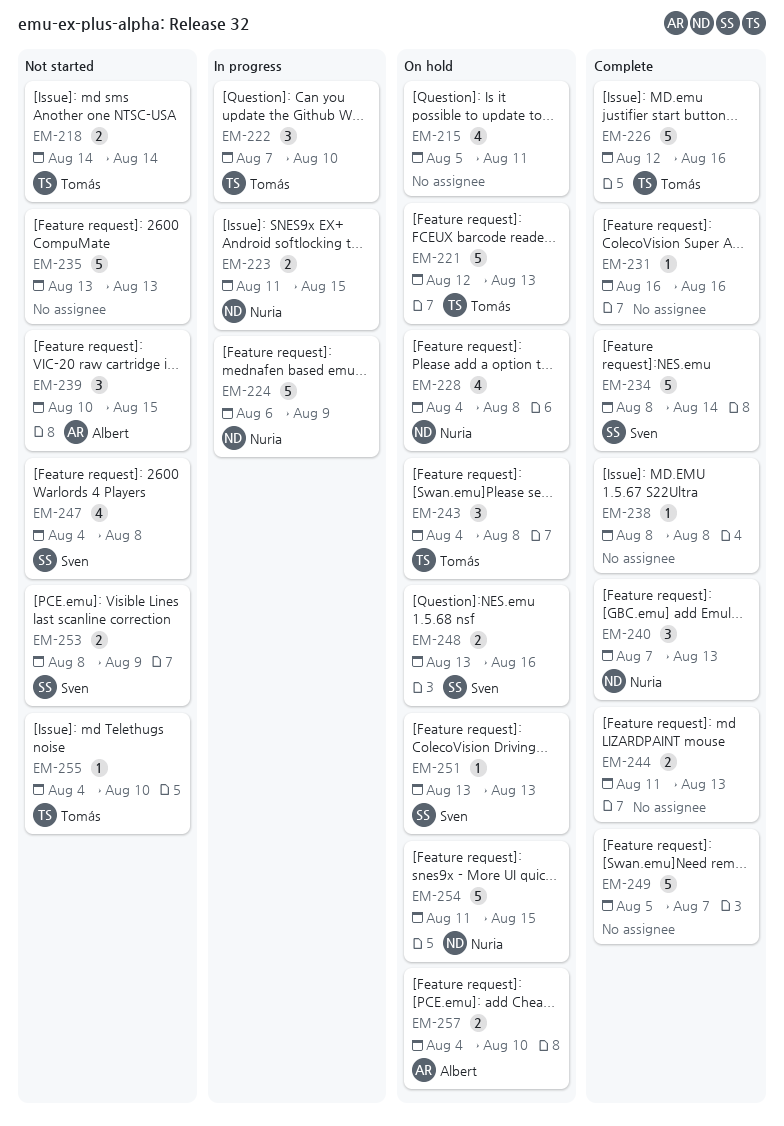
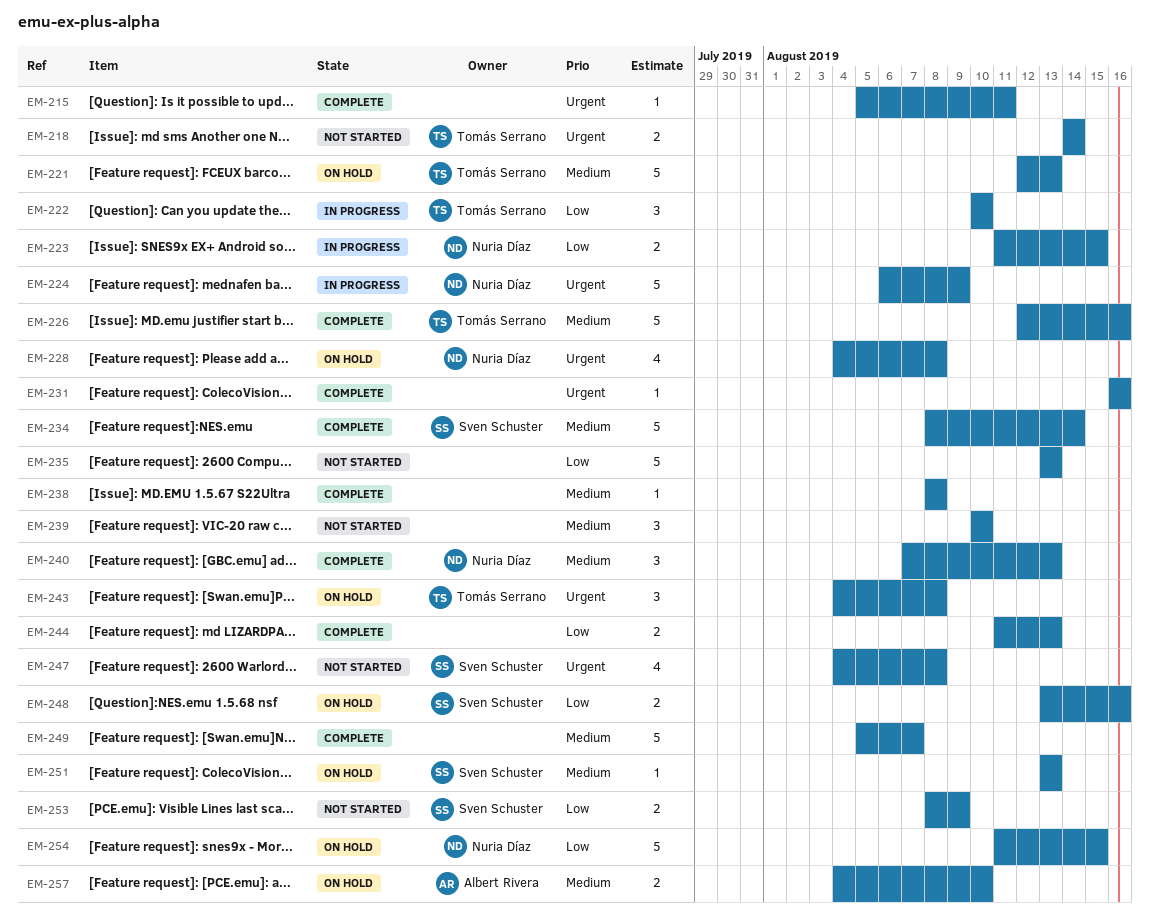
EM-215, status: On hold -> Complete
EM-215, estimate: 4 -> 1
EM-222, start: Aug 7 -> Aug 10
EM-239, owner: Albert Rivera -> none
EM-239, due: Aug 15 -> Aug 10
EM-255: present -> none

